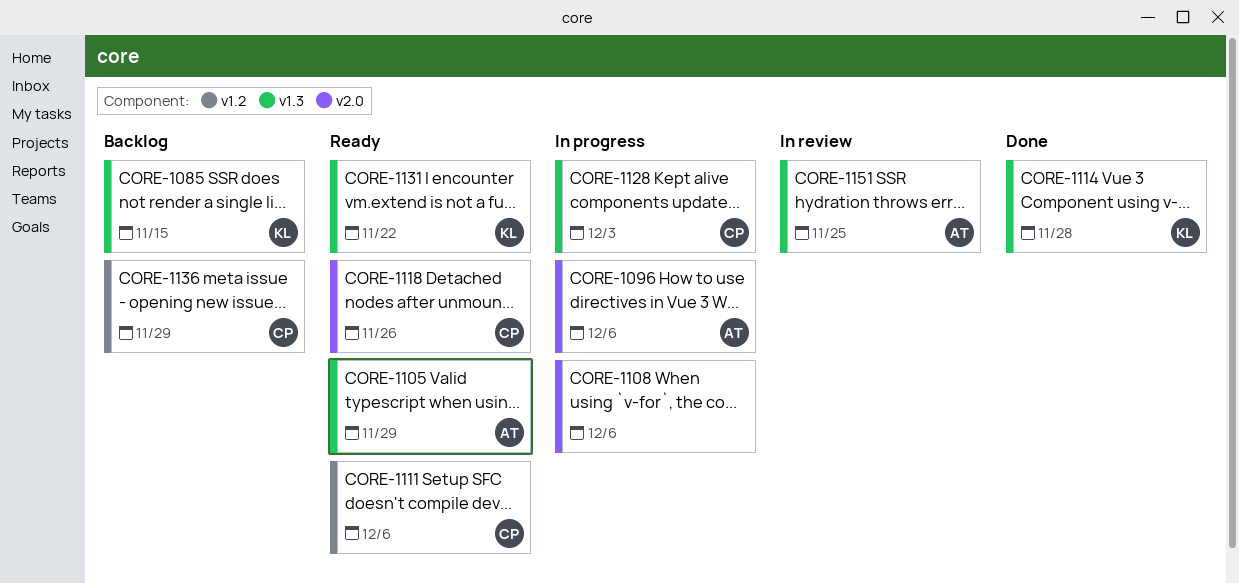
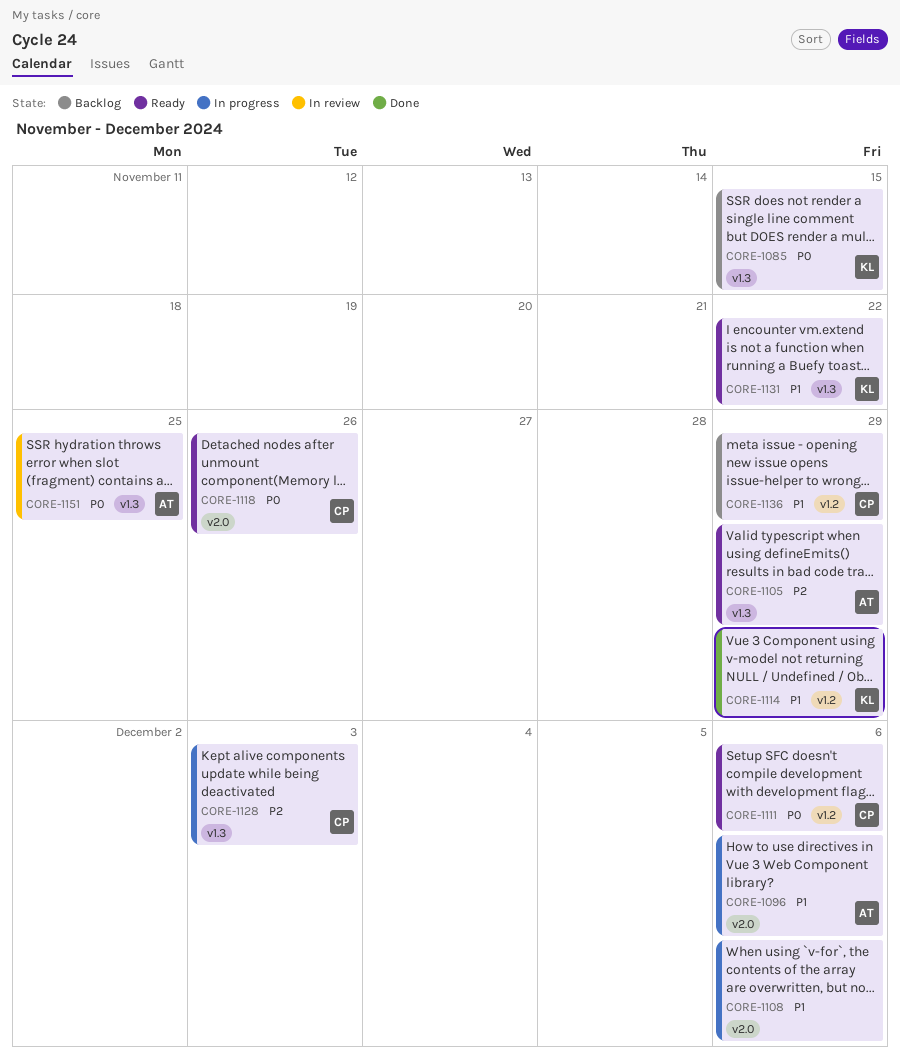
CORE-1114, label: v1.3 -> v1.2
CORE-1114, due: Nov 28 -> Nov 29

